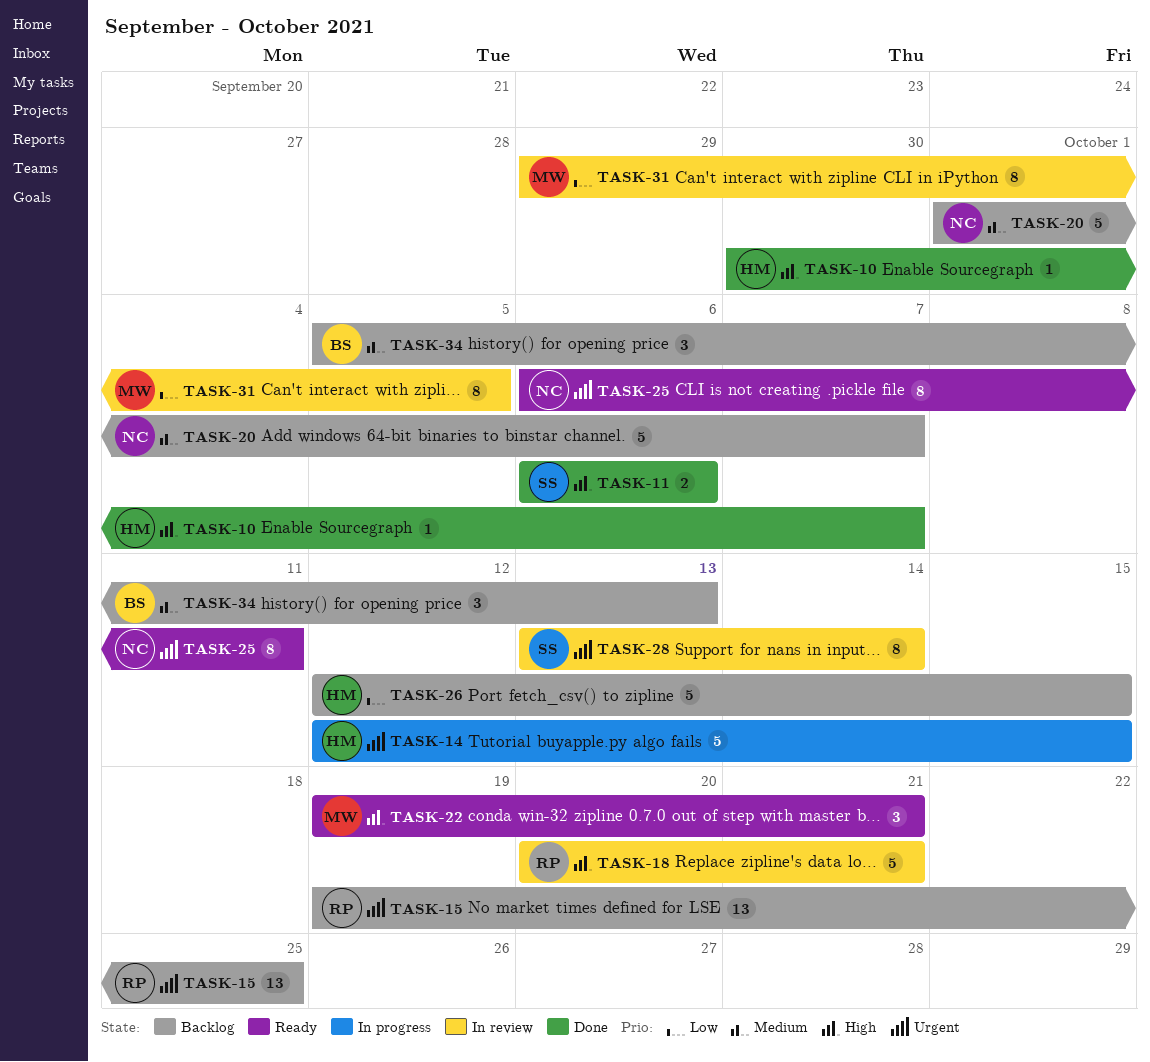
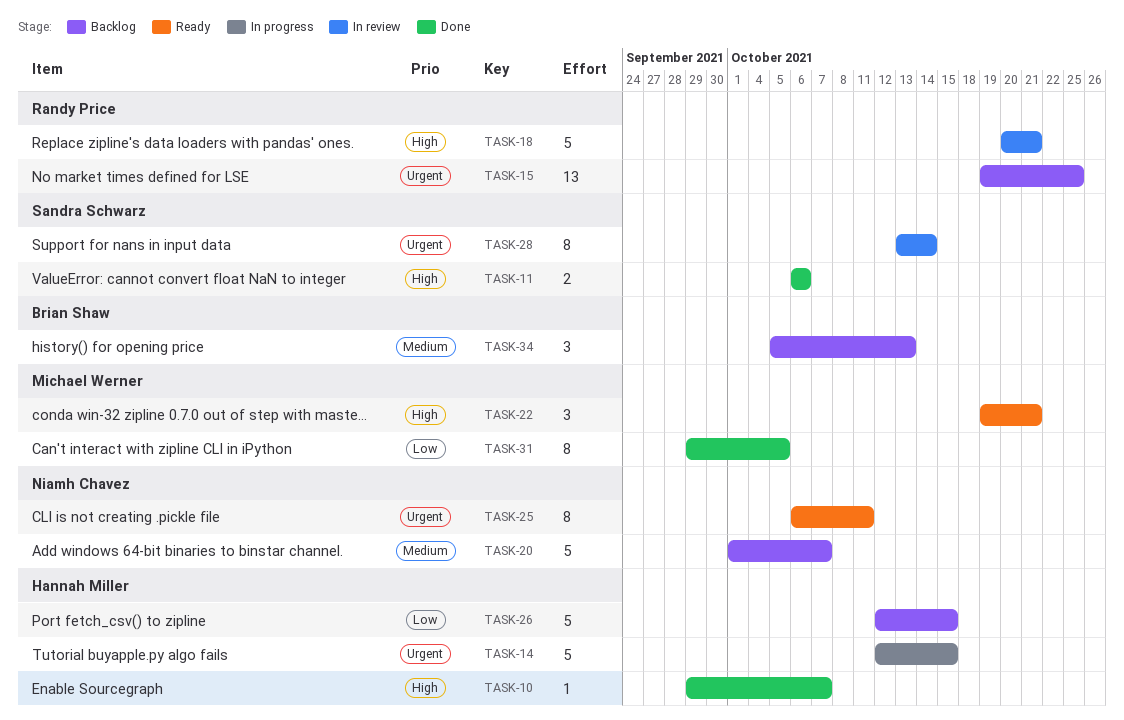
TASK-10, start: Sep 30 -> Sep 29
TASK-31, status: In review -> Done

